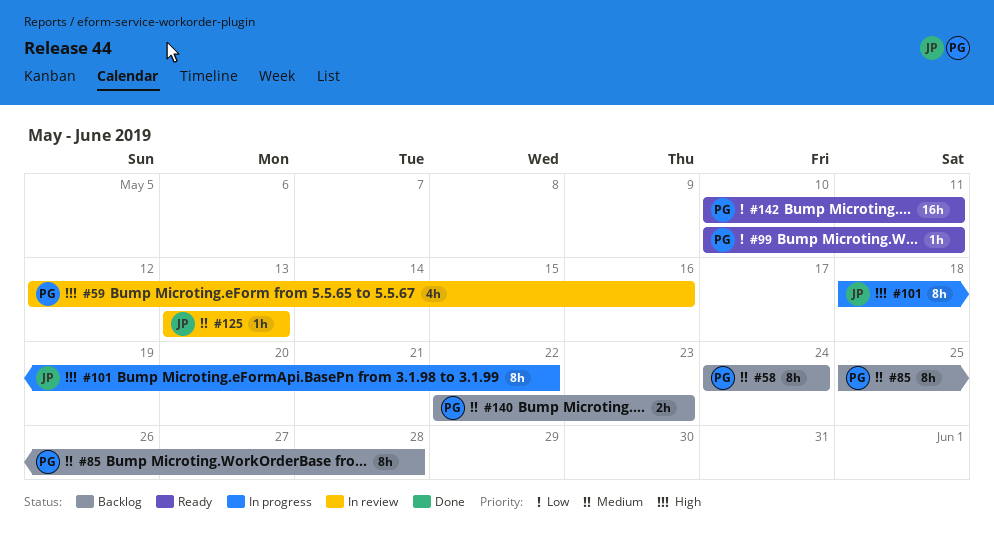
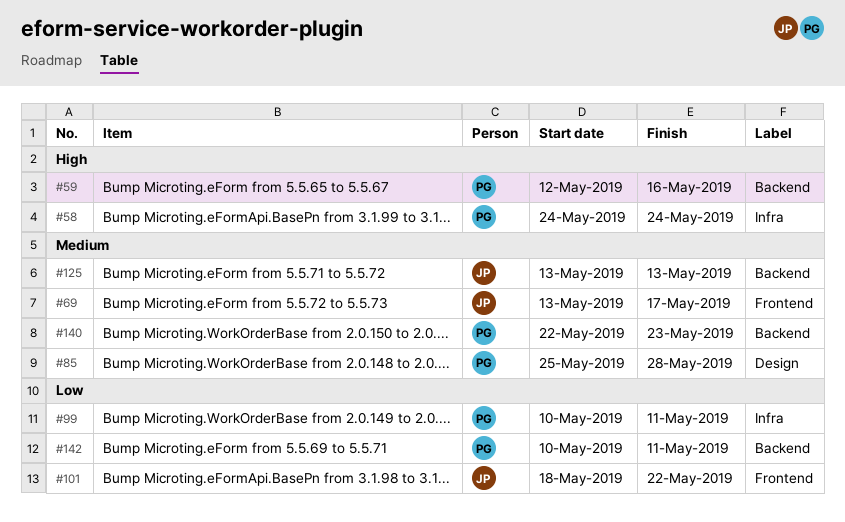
#58, priority: Medium -> High
#69: none -> present
#101, priority: High -> Low

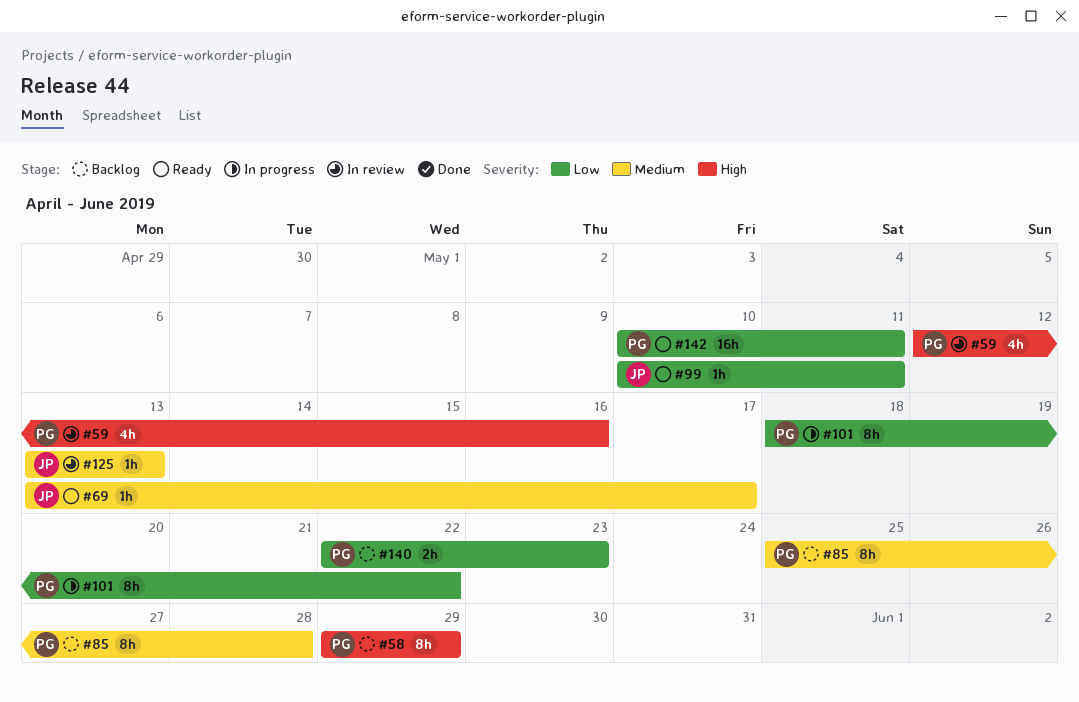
#58, start: May 24 -> May 29
#58, due: May 24 -> May 29
#99, owner: PG -> JP
#101, owner: JP -> PG
#140, priority: Medium -> Low

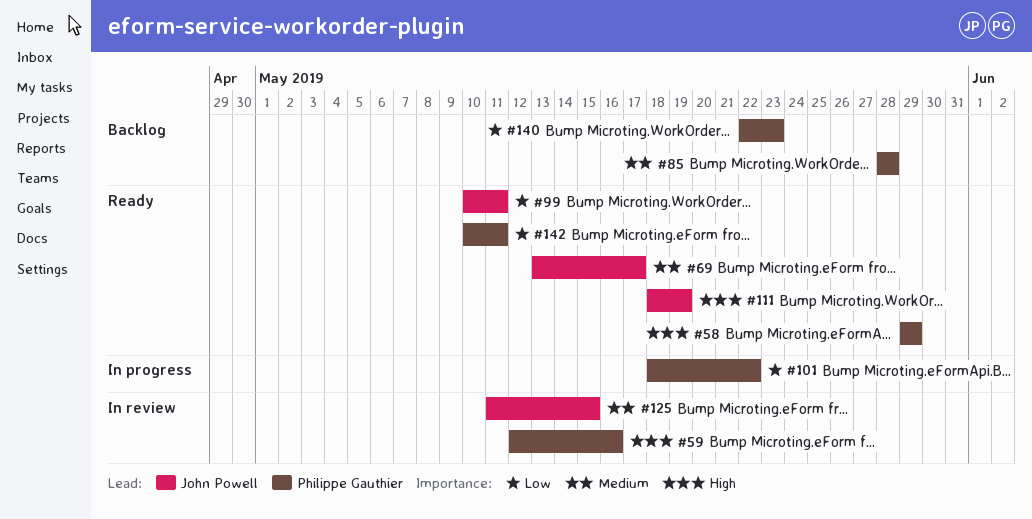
#58, status: Backlog -> Ready
#85, start: May 25 -> May 28
#111: none -> present
#125, start: May 13 -> May 11
#125, due: May 13 -> May 15

